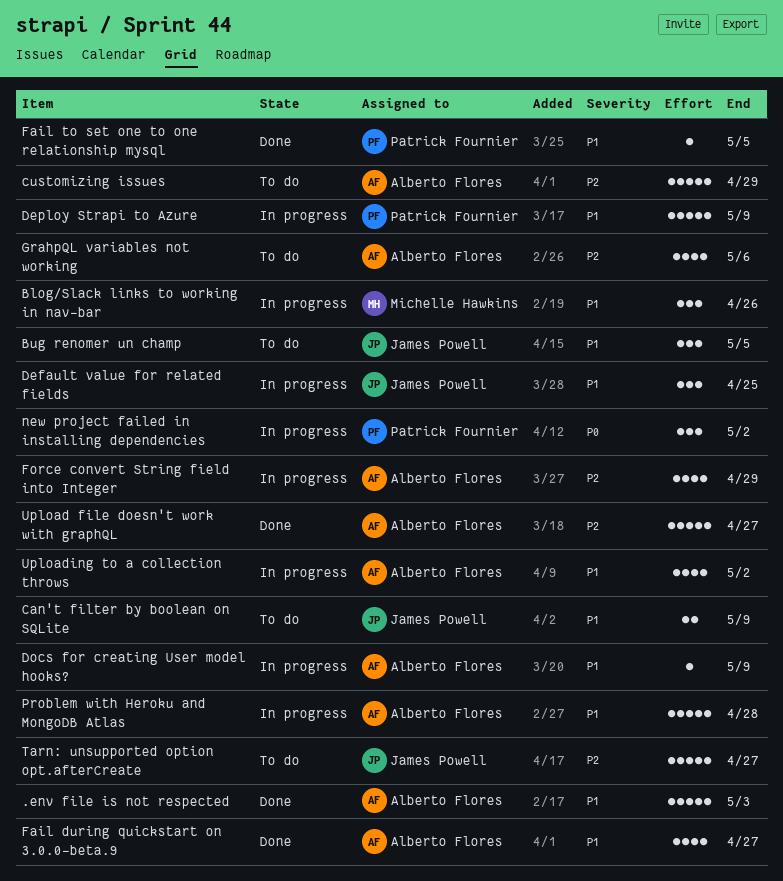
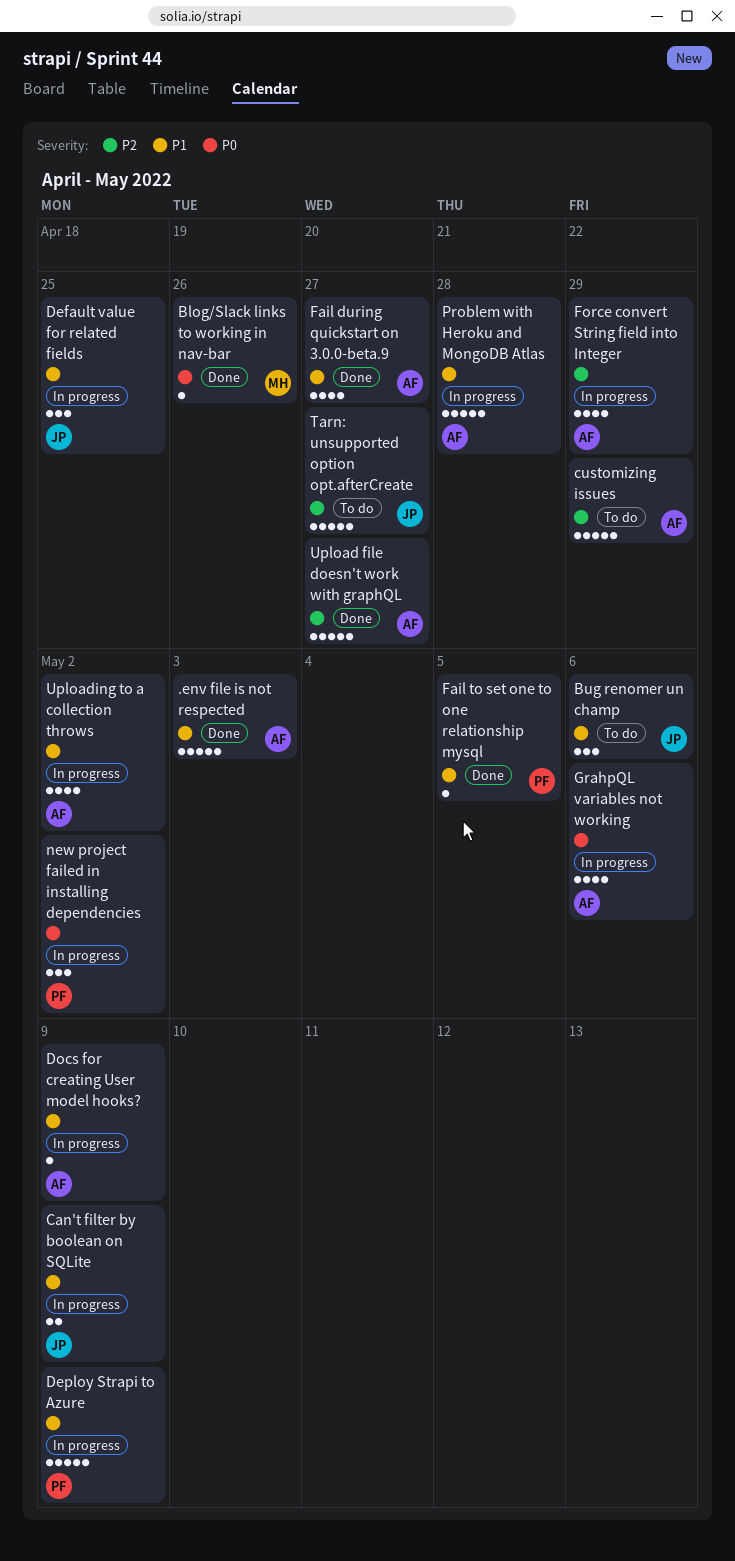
Blog/Slack links to working in nav-bar, status: In progress -> Done
Blog/Slack links to working in nav-bar, priority: P1 -> P0
Blog/Slack links to working in nav-bar, estimate: 3 -> 1
Bug renomer un champ, due: May 5 -> May 6
Can't filter by boolean on SQLite, status: To do -> In progress
GrahpQL variables not working, status: To do -> In progress
GrahpQL variables not working, priority: P2 -> P0

